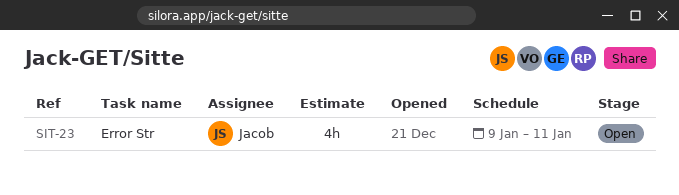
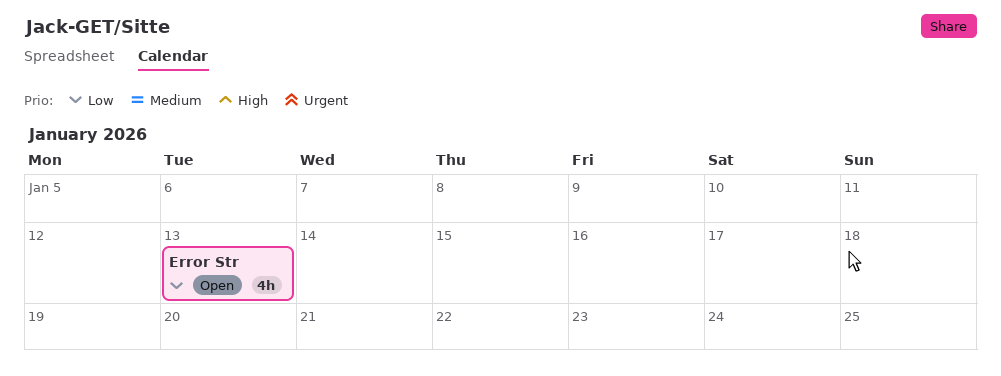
Error Str, due: Jan 11 -> Jan 13

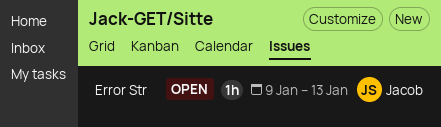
Error Str, estimate: 4h -> 1h

